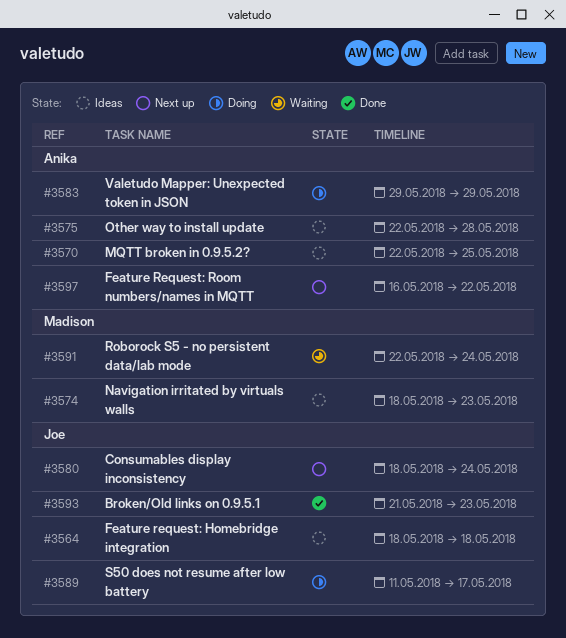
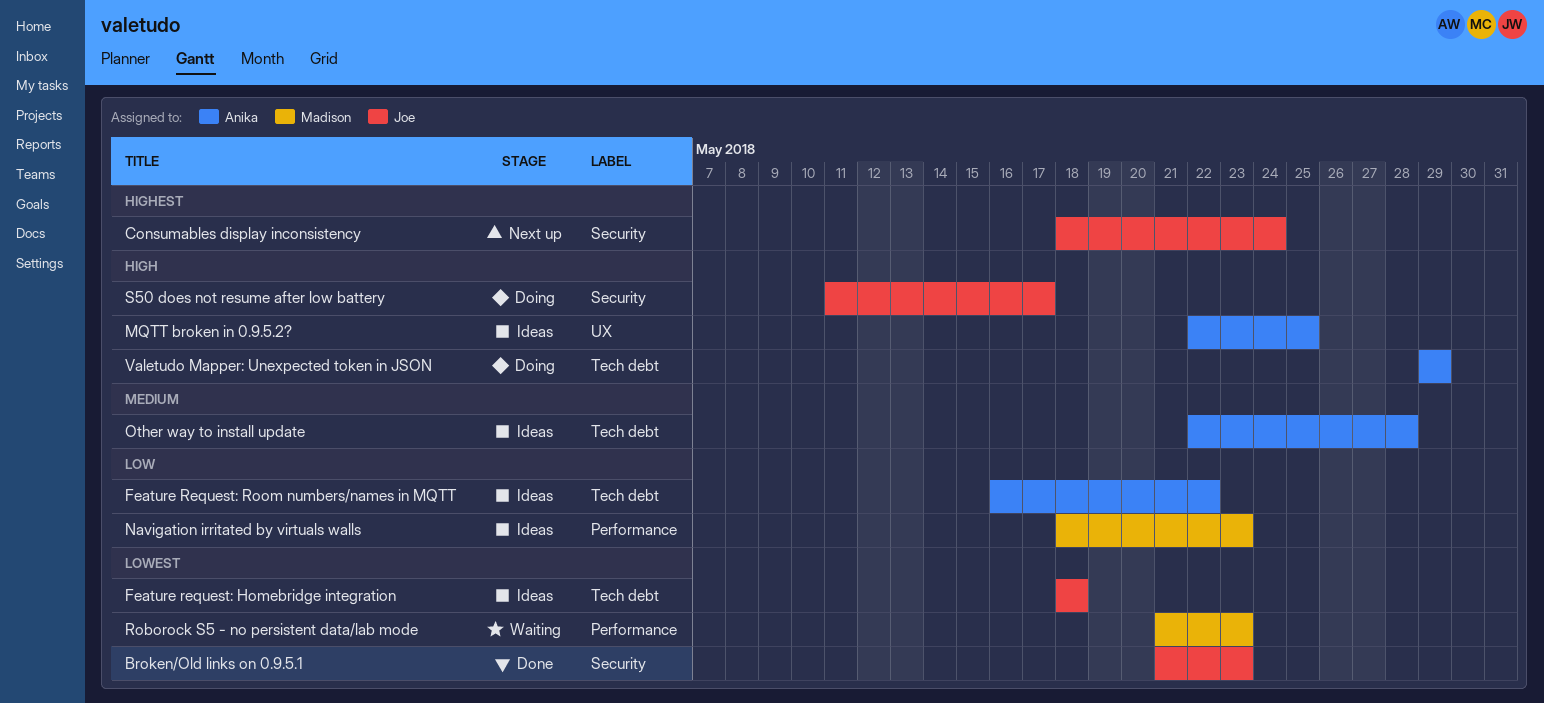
Feature Request: Room numbers/names in MQTT, status: Next up -> Ideas
Roborock S5 - no persistent data/lab mode, start: May 22 -> May 21
Roborock S5 - no persistent data/lab mode, due: May 24 -> May 23

